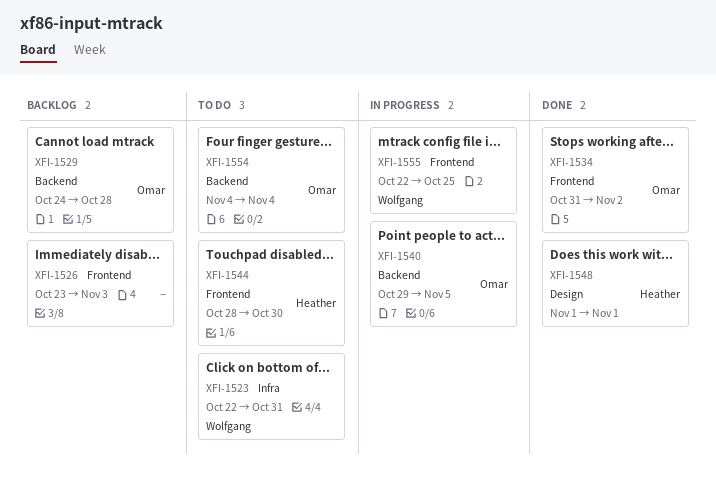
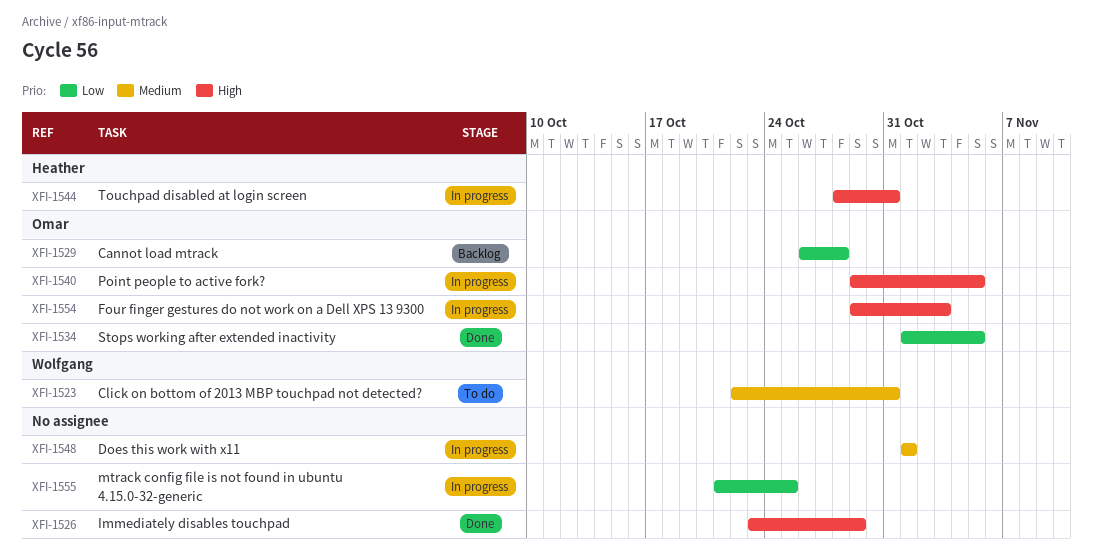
XFI-1526, status: Backlog -> Done
XFI-1526, due: Nov 3 -> Oct 29
XFI-1529, start: Oct 24 -> Oct 26
XFI-1534, start: Oct 31 -> Nov 1
XFI-1534, due: Nov 2 -> Nov 5
XFI-1544, status: To do -> In progress
XFI-1544, due: Oct 30 -> Oct 31
XFI-1548, status: Done -> In progress
XFI-1548, owner: Heather -> none
XFI-1554, status: To do -> In progress
XFI-1554, start: Nov 4 -> Oct 29
XFI-1554, due: Nov 4 -> Nov 3
XFI-1555, owner: Wolfgang -> none
XFI-1555, start: Oct 22 -> Oct 21

